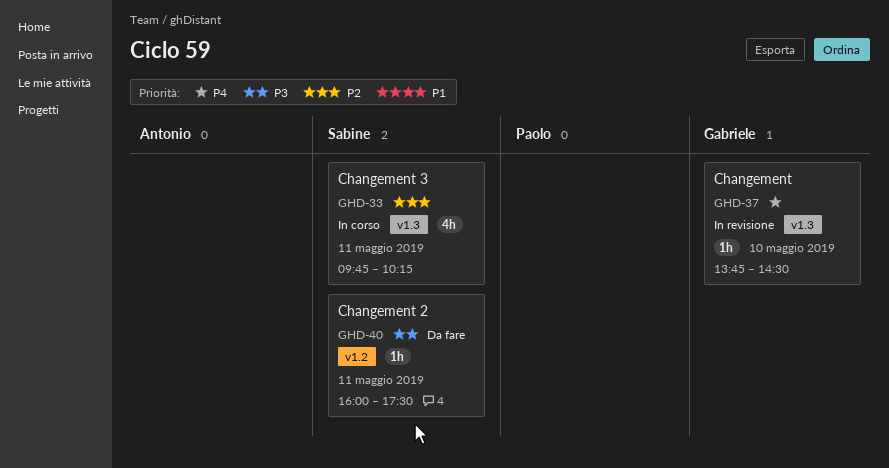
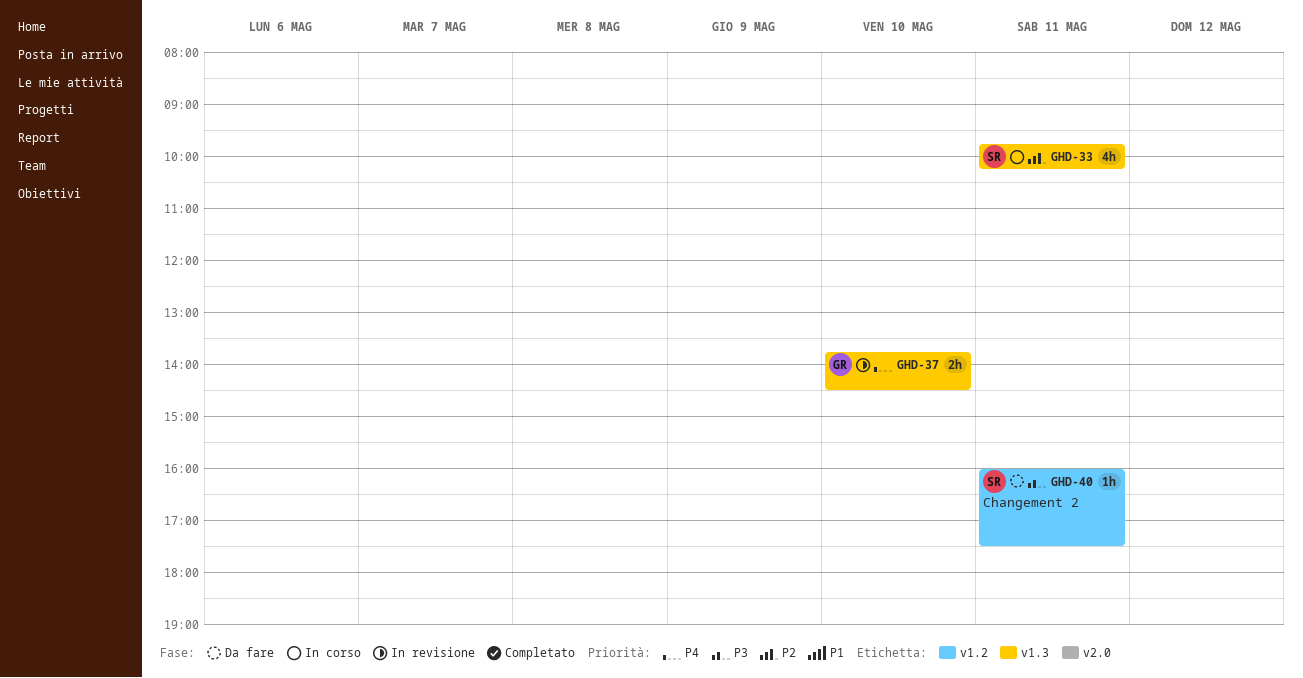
GHD-37, estimate: 1h -> 2h

